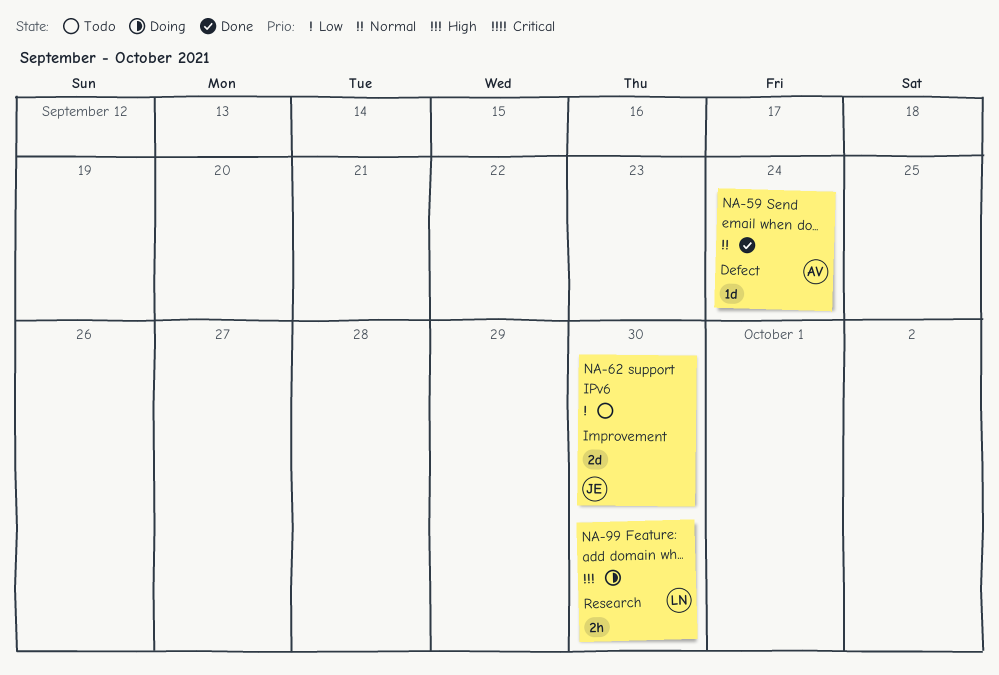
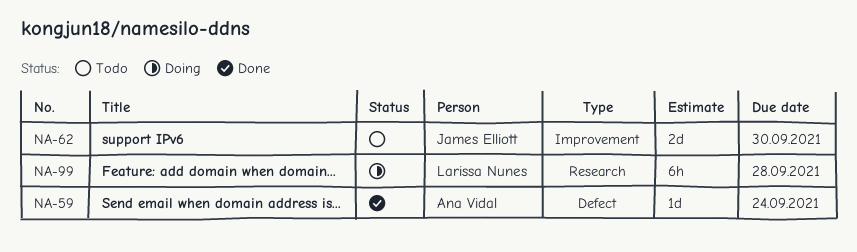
NA-99, estimate: 2h -> 6h
NA-99, due: Sep 30 -> Sep 28

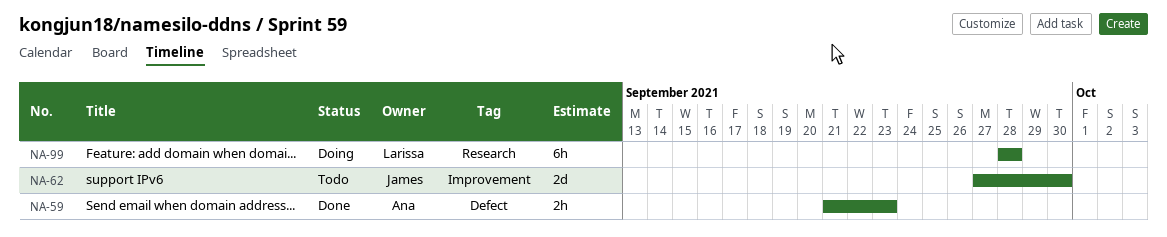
NA-59, estimate: 1d -> 2h
NA-59, due: Sep 24 -> Sep 23

